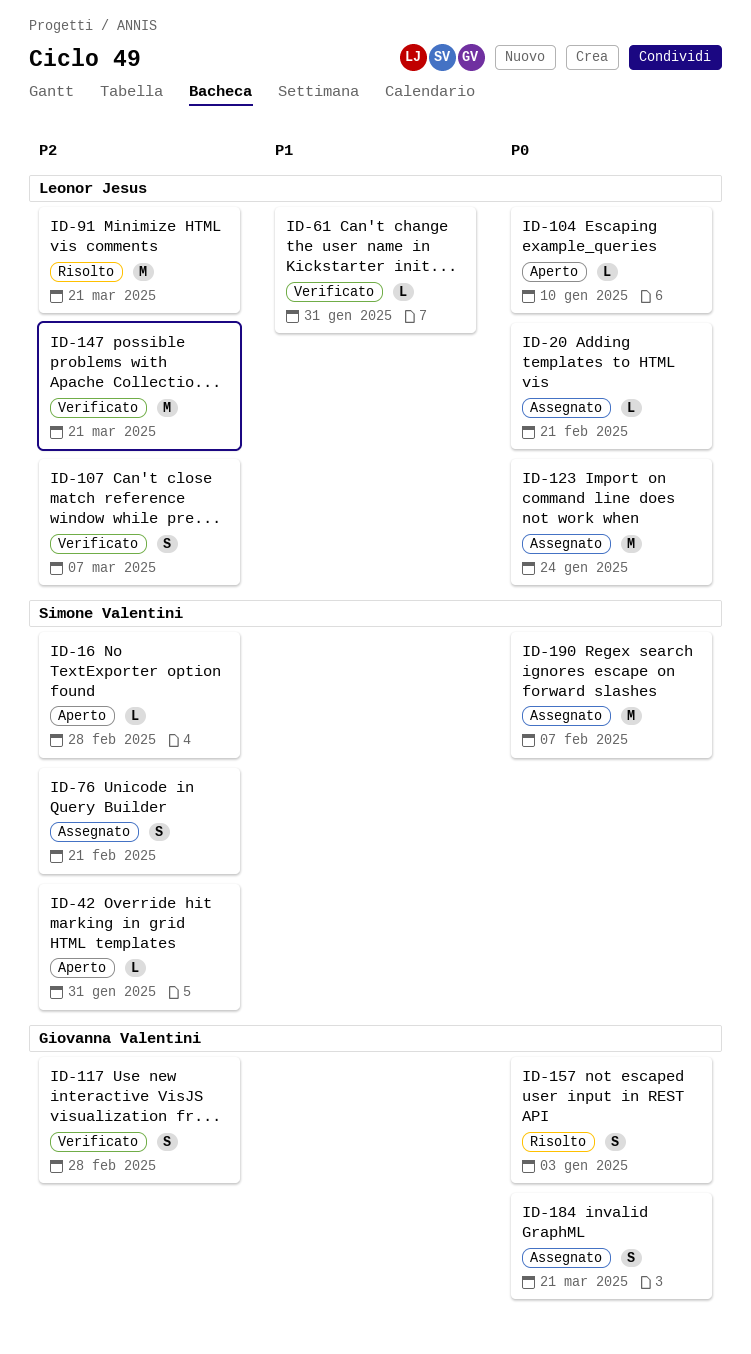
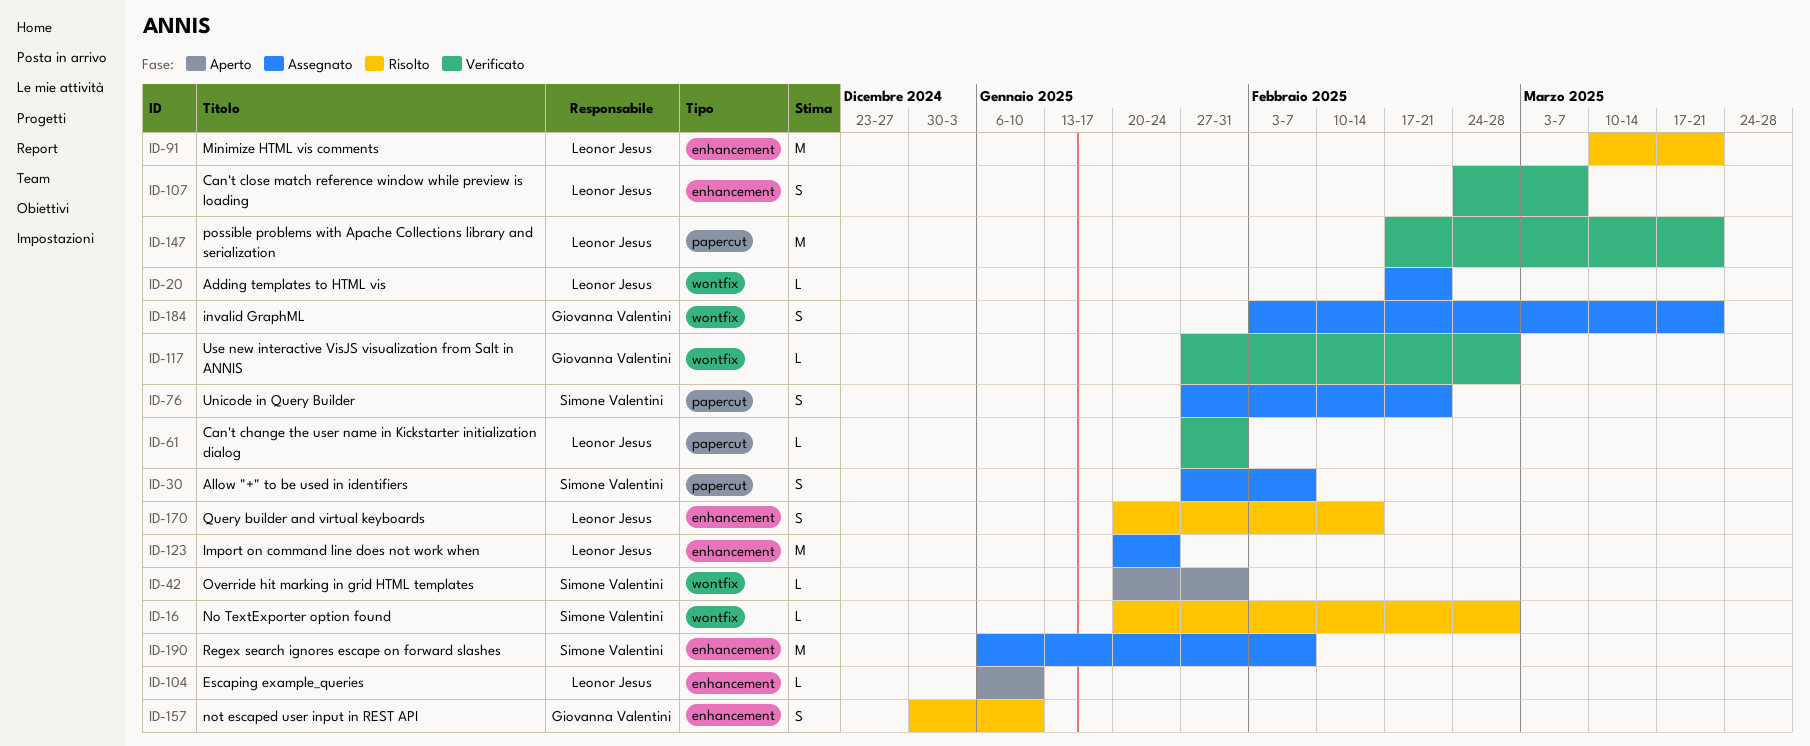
ID-16, status: Aperto -> Risolto
ID-30: none -> present
ID-117, estimate: S -> L
ID-157, due: Jan 3 -> Jan 10
ID-170: none -> present

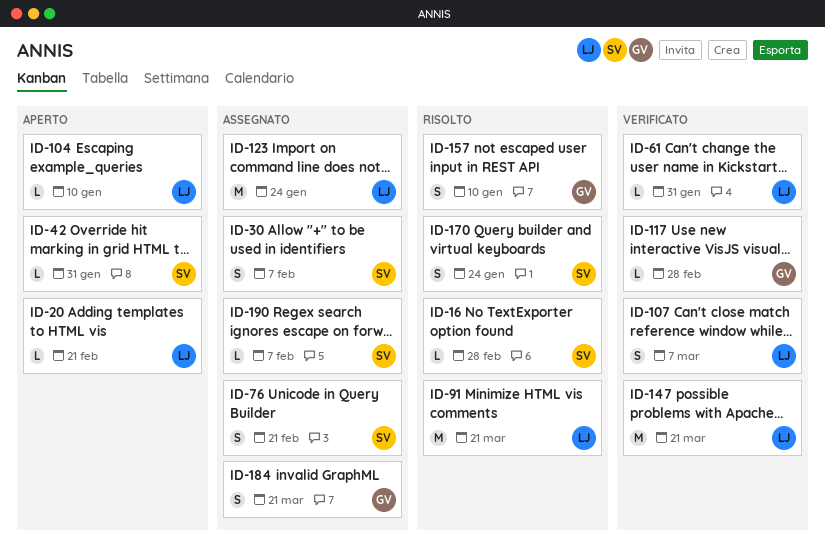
ID-20, status: Assegnato -> Aperto
ID-170, owner: Leonor Jesus -> Simone Valentini
ID-170, due: Feb 14 -> Jan 24
ID-190, estimate: M -> L

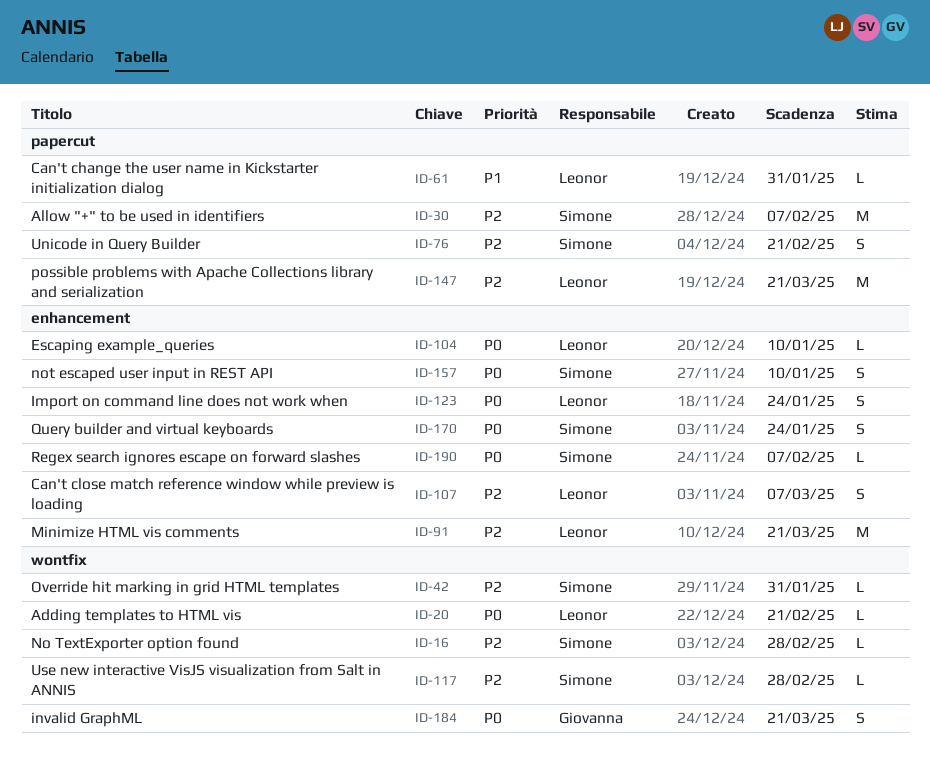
ID-30, estimate: S -> M
ID-117, owner: Giovanna -> Simone
ID-123, estimate: M -> S
ID-157, owner: Giovanna -> Simone

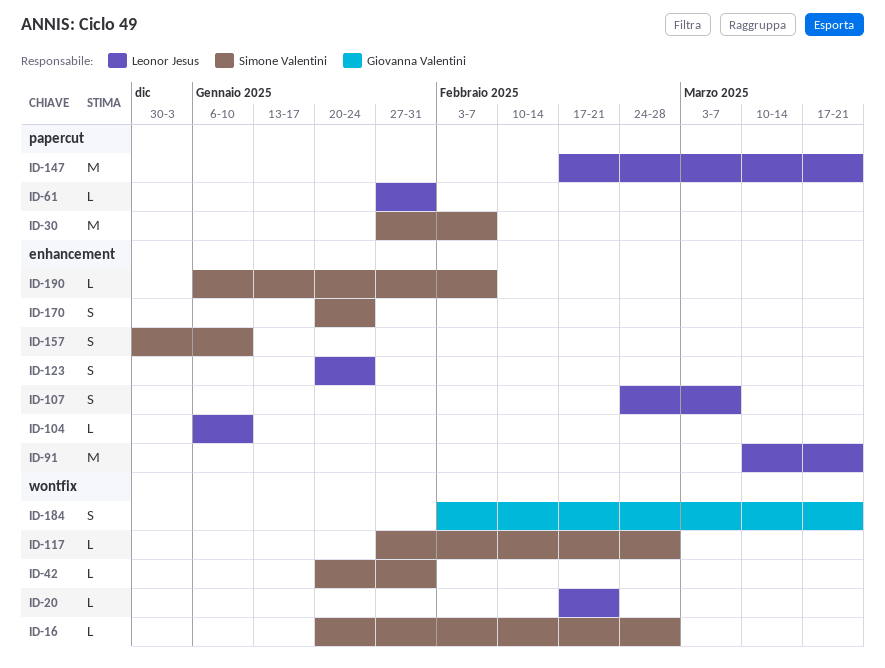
ID-76: present -> none

